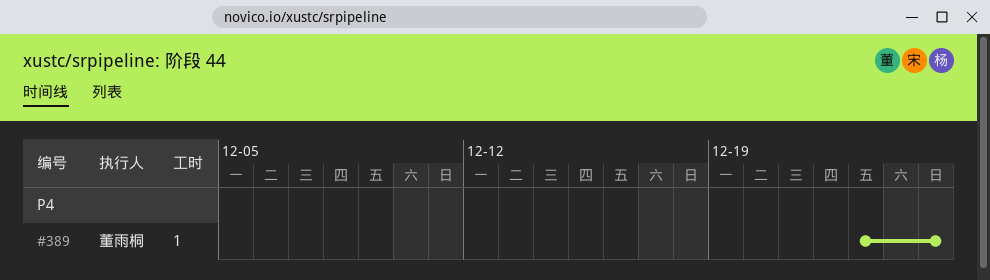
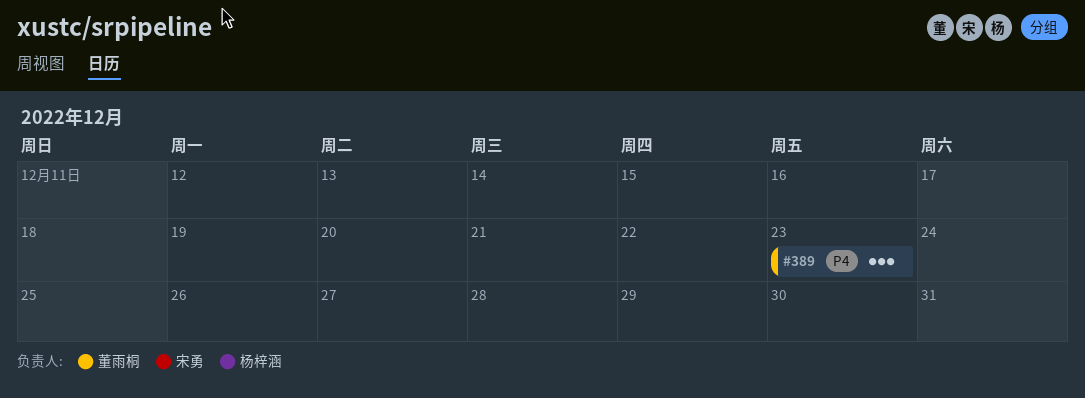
#389, estimate: 1 -> 3
#389, due: Dec 25 -> Dec 23

